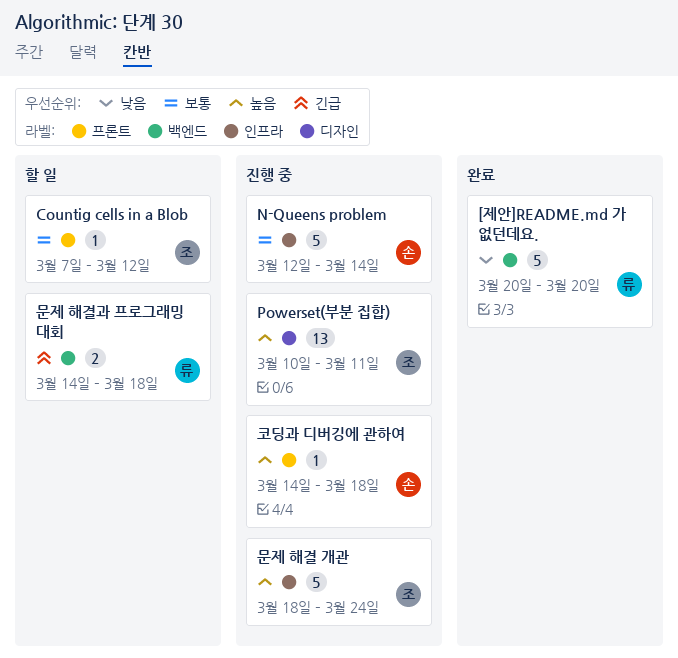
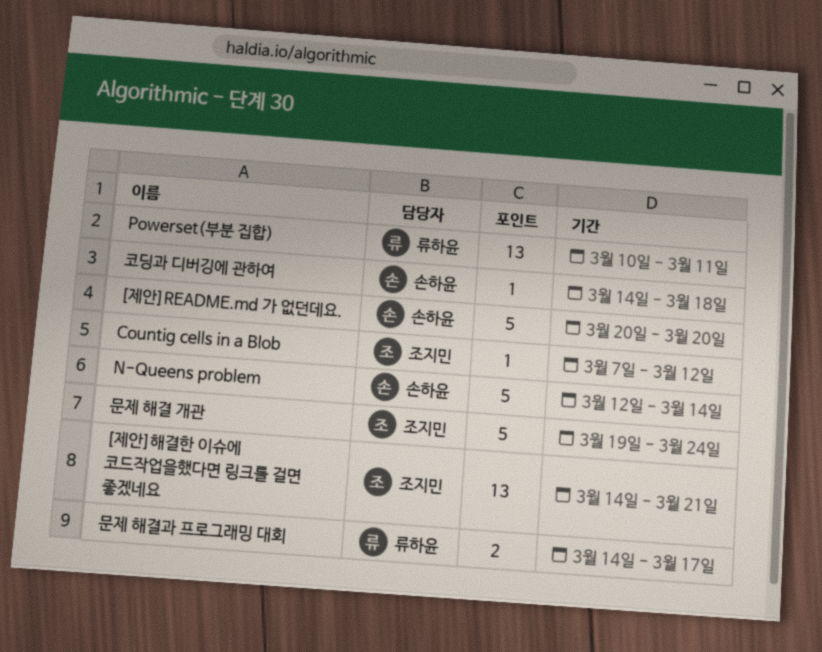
[제안]README.md 가 없던데요., owner: 류하윤 -> 손하윤
[제안]해결한 이슈에 코드작업을했다면 링크를 걸면 좋겠네요: none -> present
Powerset(부분 집합), owner: 조지민 -> 류하윤
문제 해결 개관, start: Mar 18 -> Mar 19
문제 해결과 프로그래밍 대회, due: Mar 18 -> Mar 17

